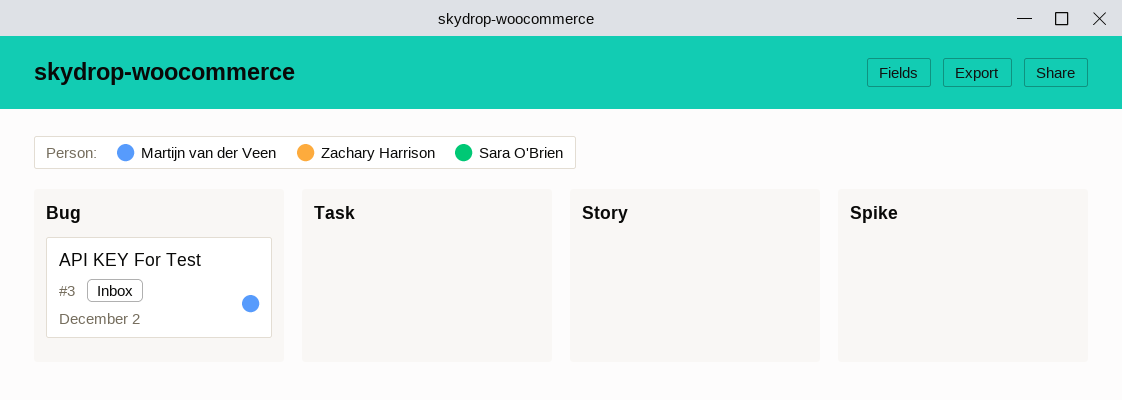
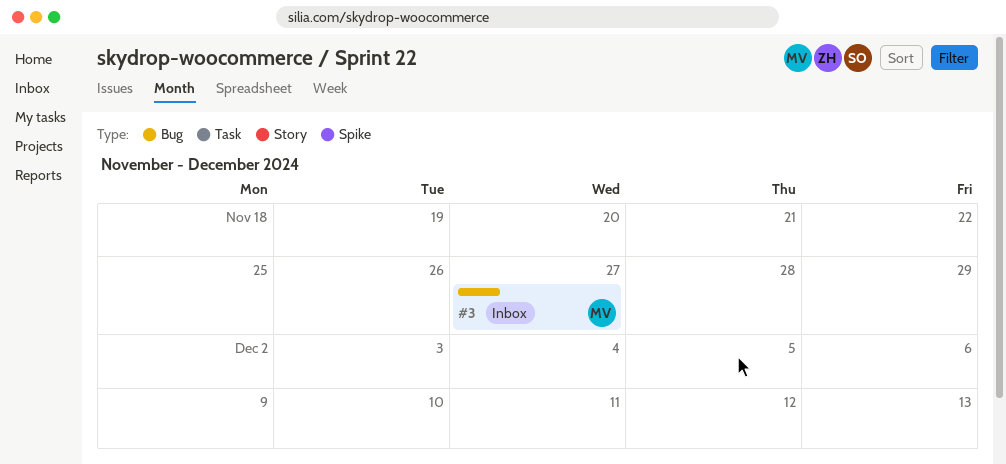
#3, due: Dec 2 -> Nov 27

